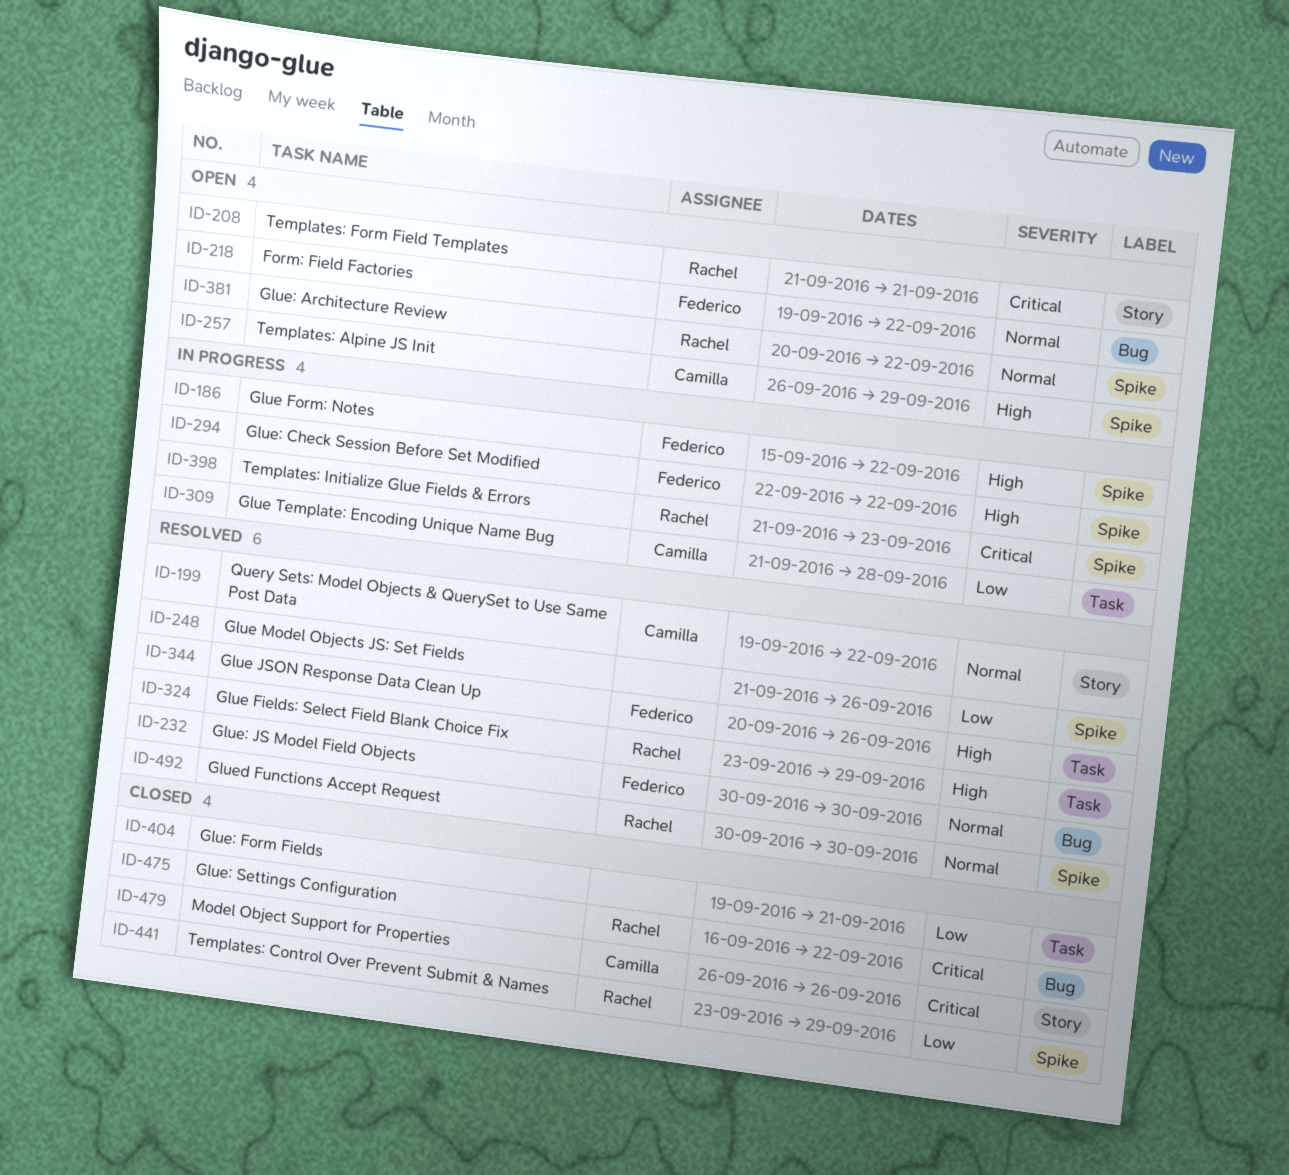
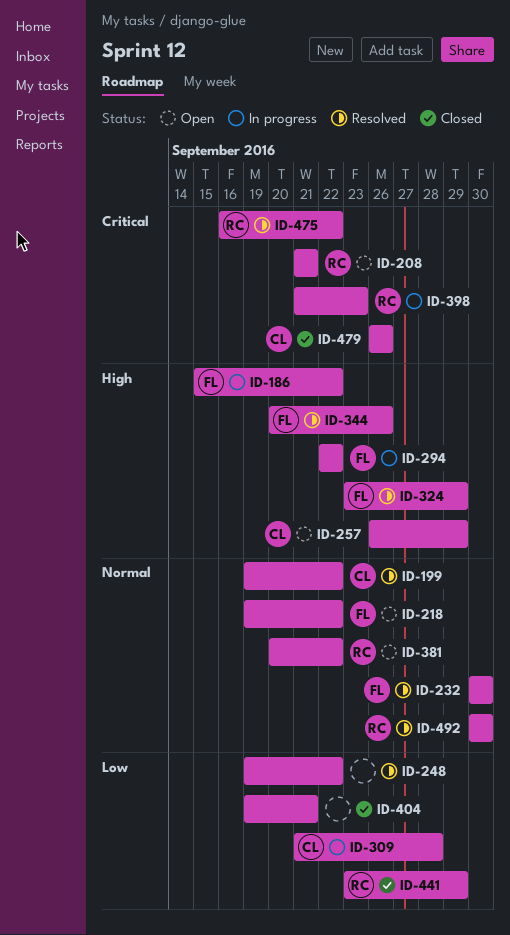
ID-248, start: Sep 21 -> Sep 19
ID-248, due: Sep 26 -> Sep 22
ID-324, owner: Rachel -> Federico
ID-475, status: Closed -> Resolved

